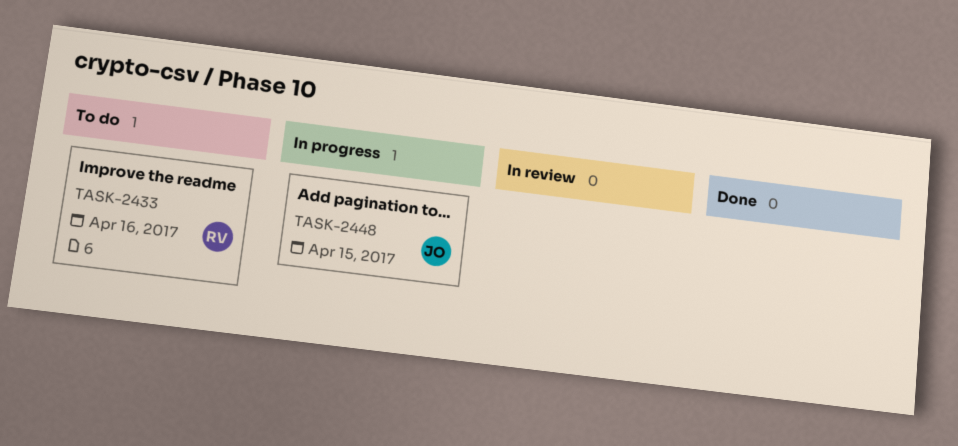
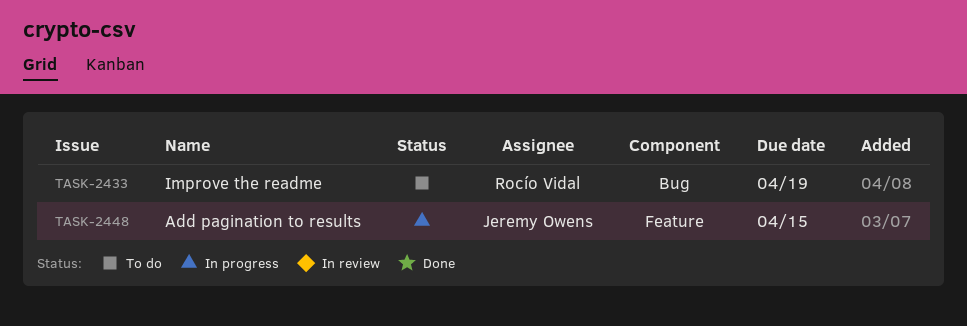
TASK-2433, due: Apr 16 -> Apr 19

